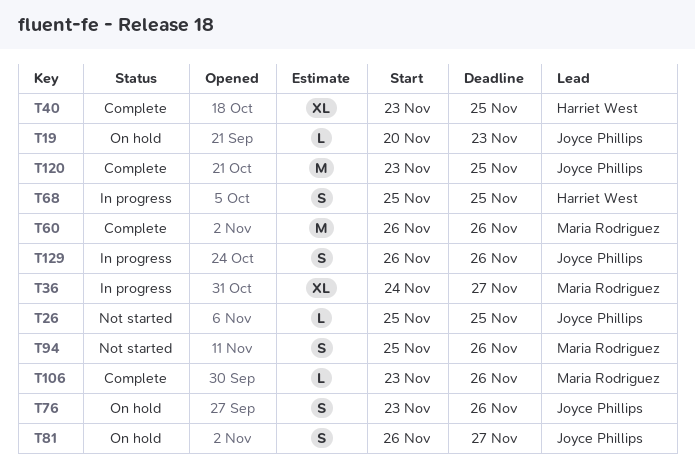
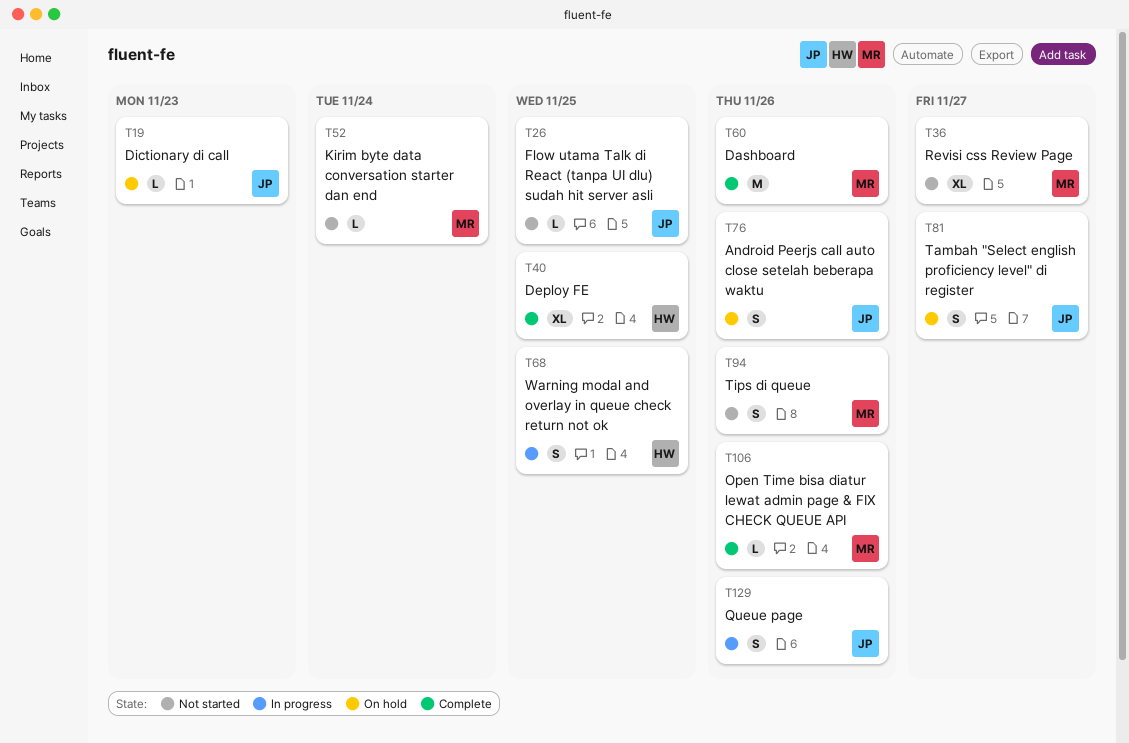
T36, status: In progress -> Not started
T52: none -> present
T120: present -> none

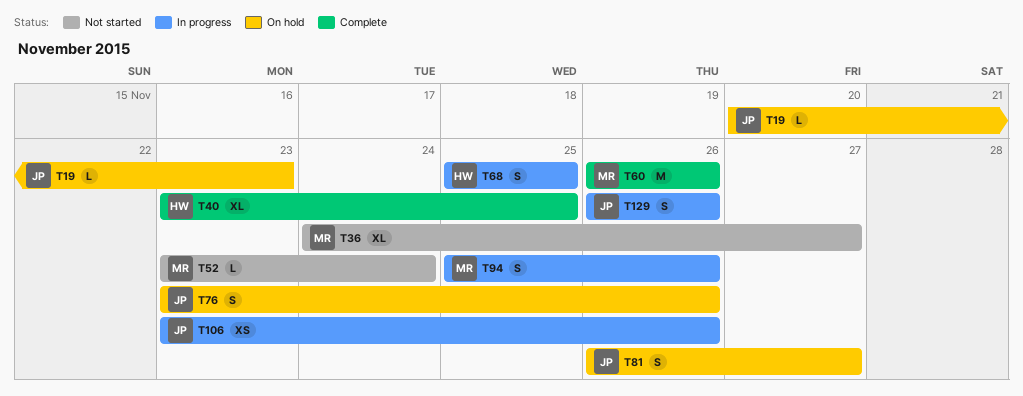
T26: present -> none
T94, status: Not started -> In progress
T106, status: Complete -> In progress
T106, owner: MR -> JP
T106, estimate: L -> XS

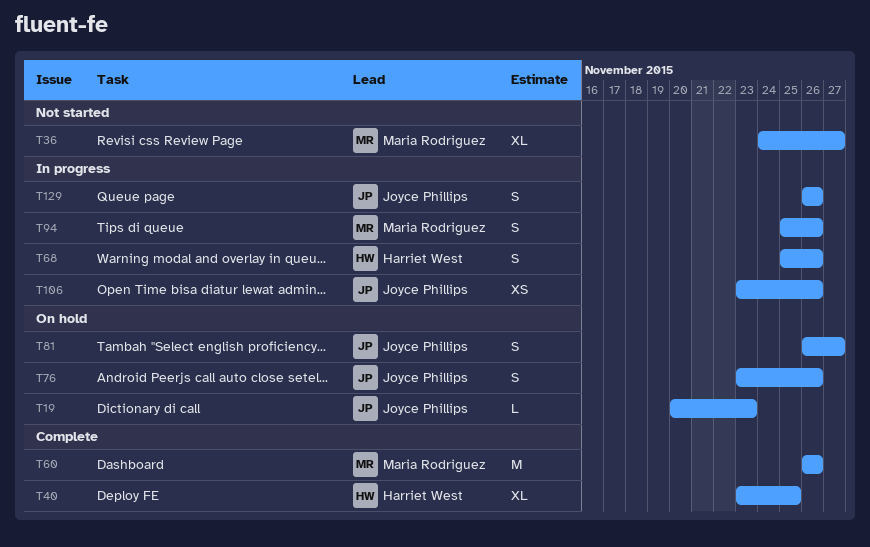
T52: present -> none
T68, due: Nov 25 -> Nov 26

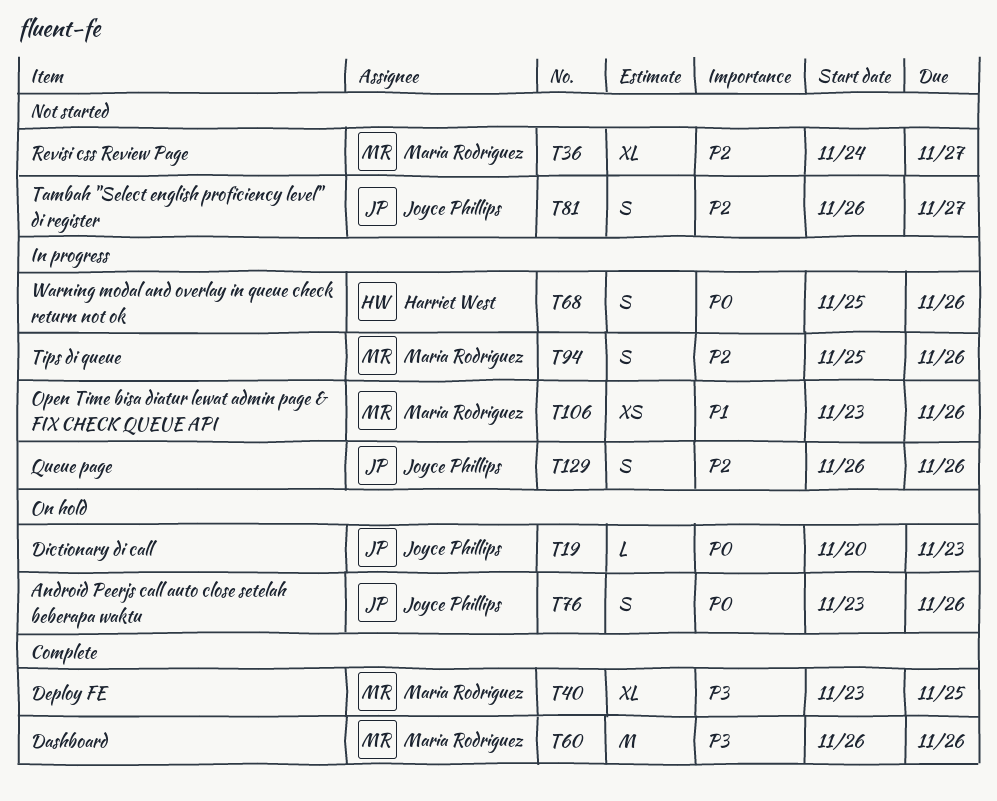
T40, owner: Harriet West -> Maria Rodriguez
T81, status: On hold -> Not started
T106, owner: Joyce Phillips -> Maria Rodriguez

